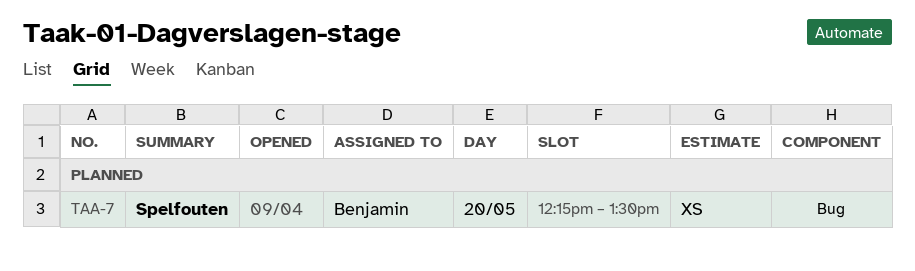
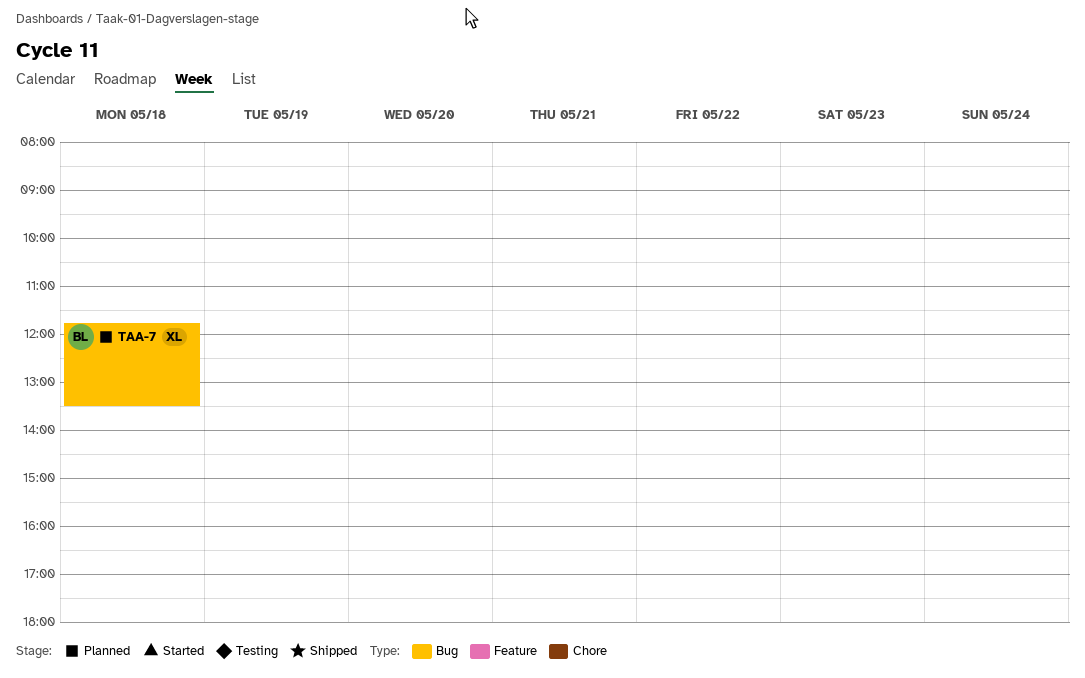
TAA-7, estimate: XS -> XL
TAA-7, day: May 20 -> May 18
TAA-7, begins: 12:15 -> 11:45

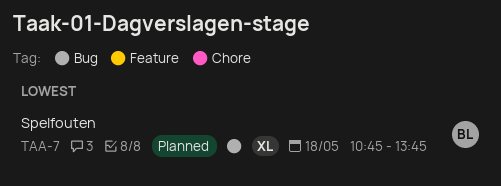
TAA-7, begins: 11:45 -> 10:45
TAA-7, ends: 13:30 -> 13:45

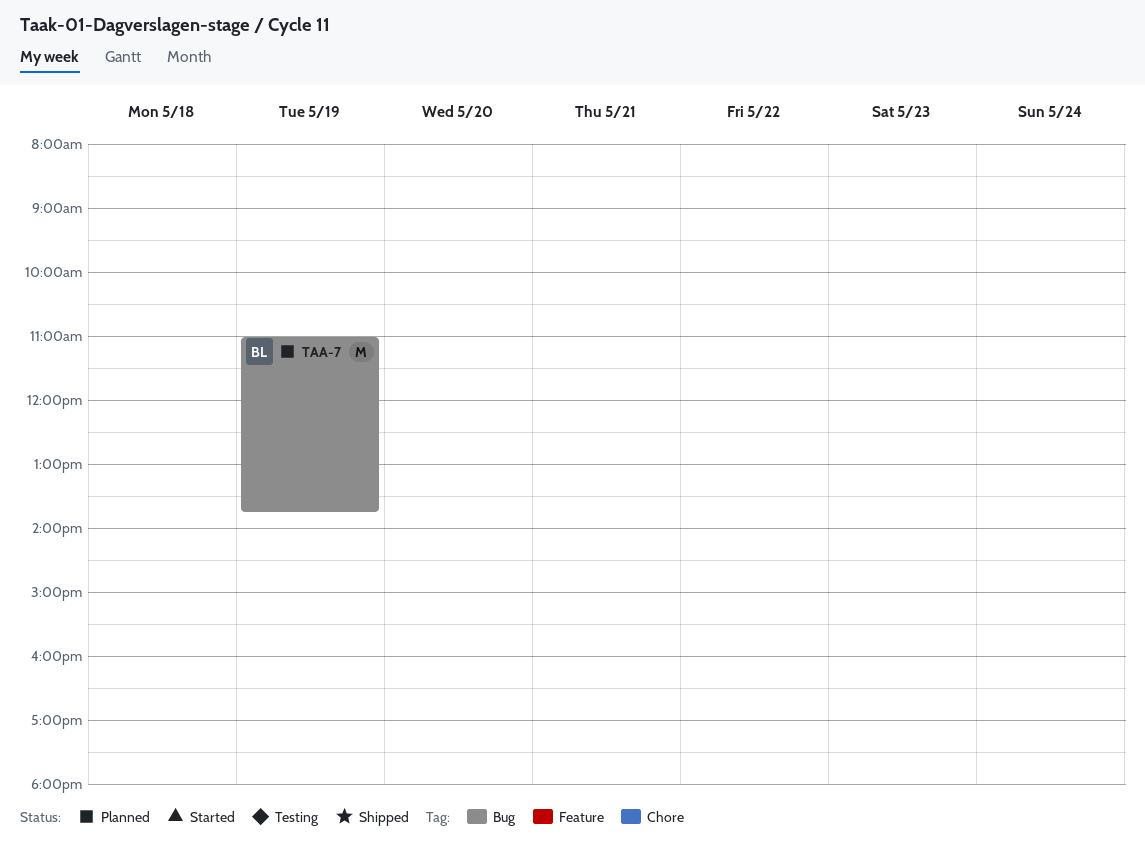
TAA-7, estimate: XL -> M
TAA-7, day: May 18 -> May 19
TAA-7, begins: 10:45 -> 11:00

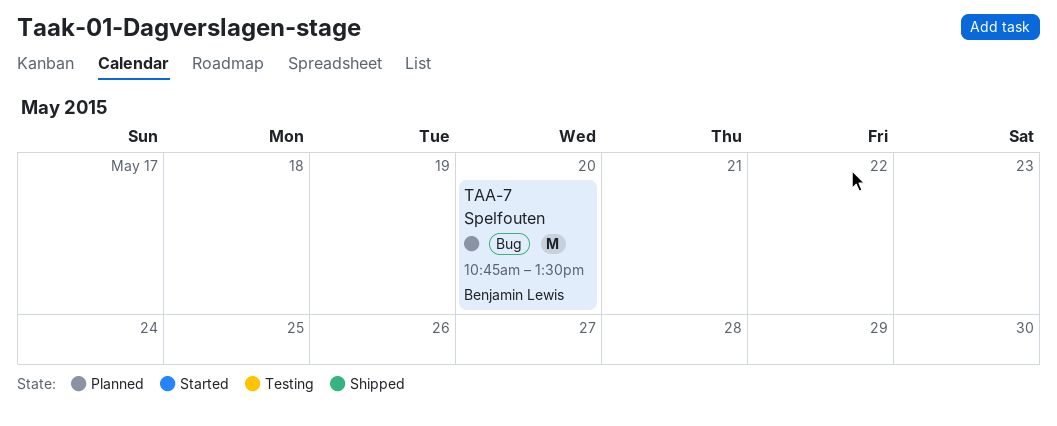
TAA-7, day: May 19 -> May 20
TAA-7, begins: 11:00 -> 10:45
TAA-7, ends: 13:45 -> 13:30

